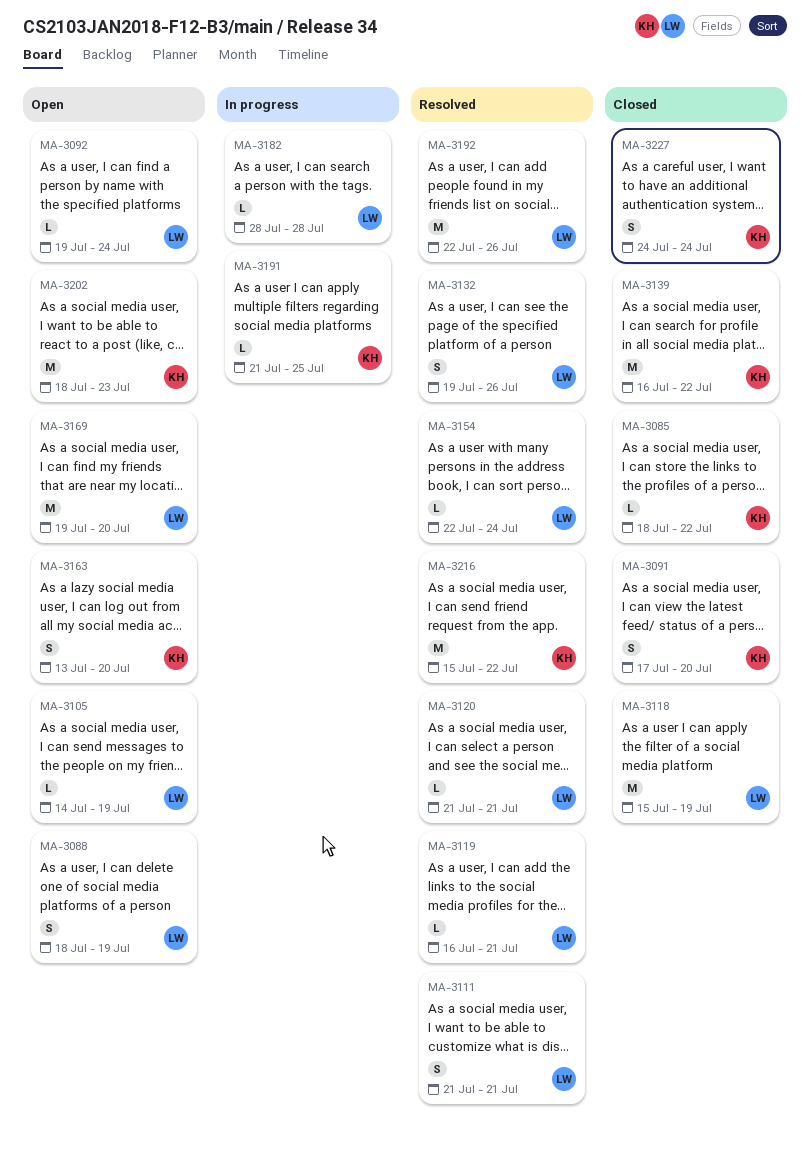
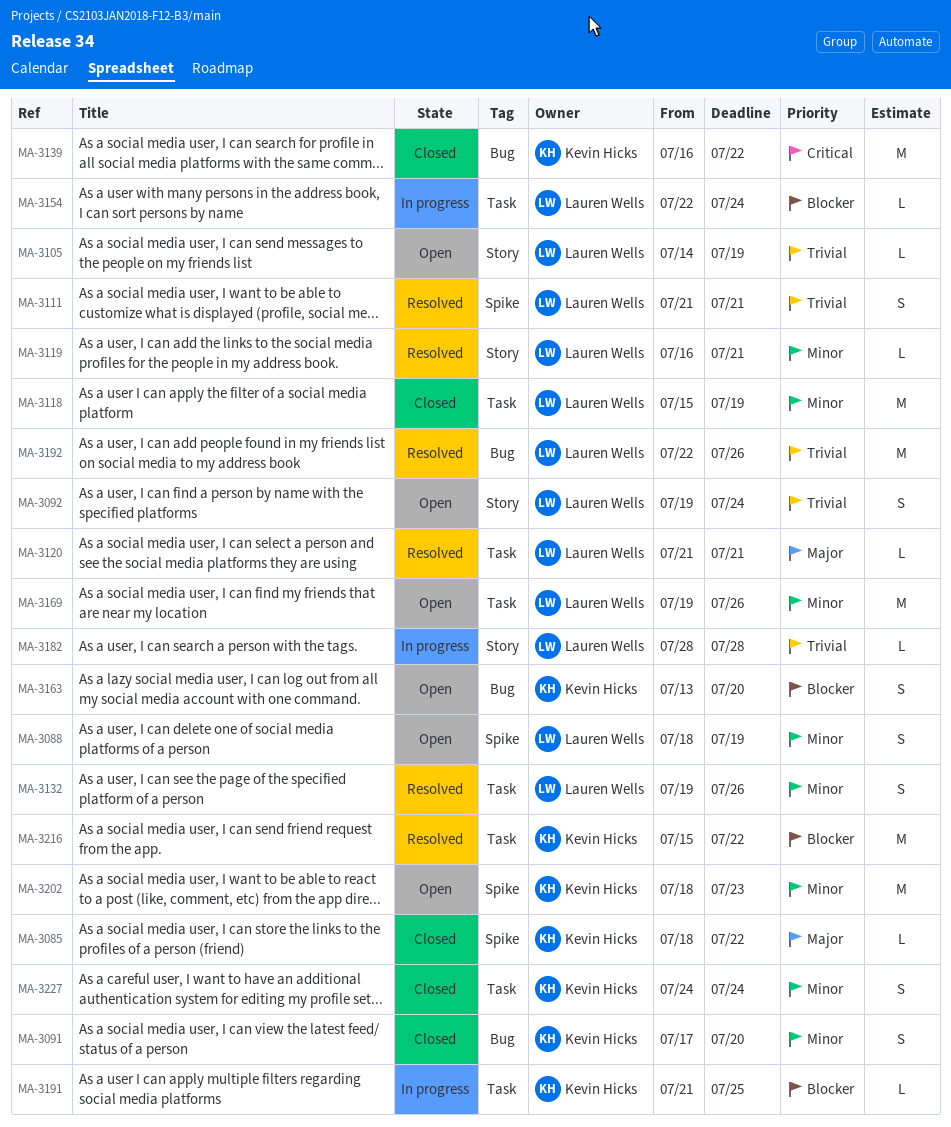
MA-3092, estimate: L -> S
MA-3154, status: Resolved -> In progress
MA-3169, due: Jul 20 -> Jul 26

